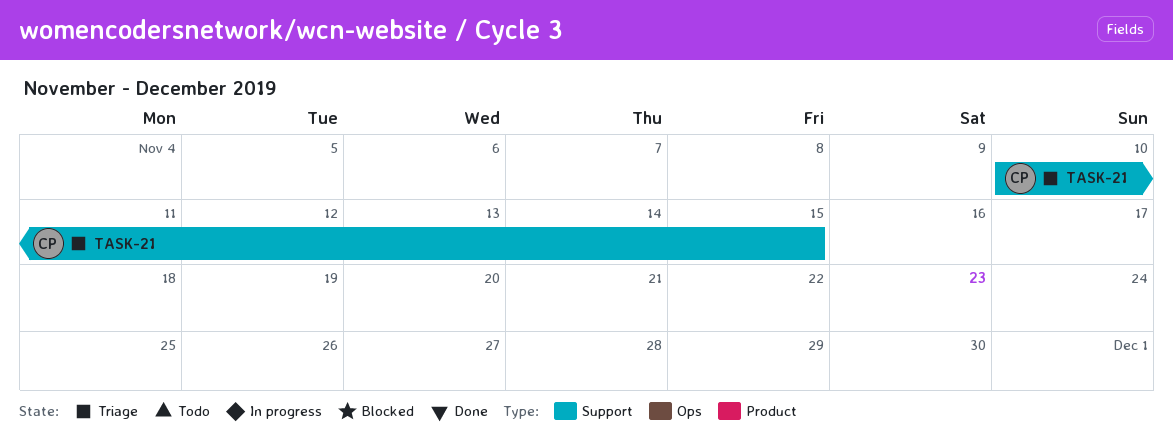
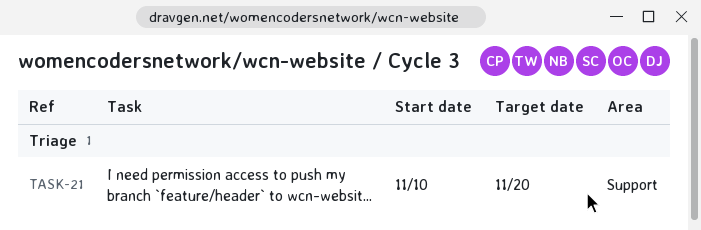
TASK-21, due: Nov 15 -> Nov 20

